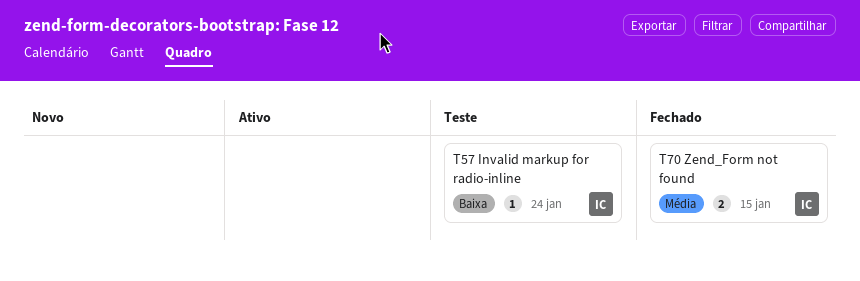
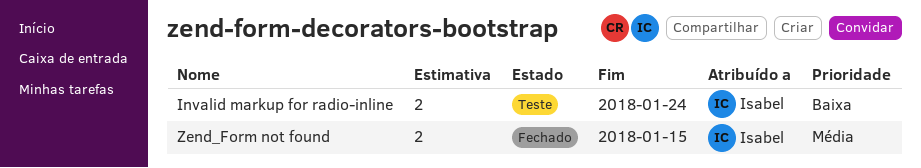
Invalid markup for radio-inline, estimate: 1 -> 2

